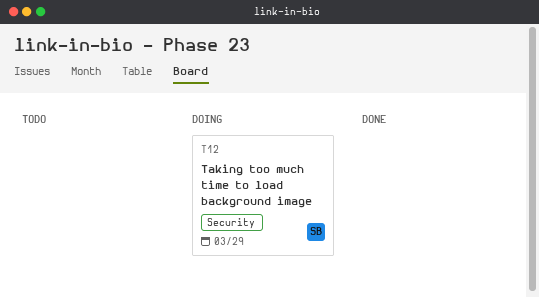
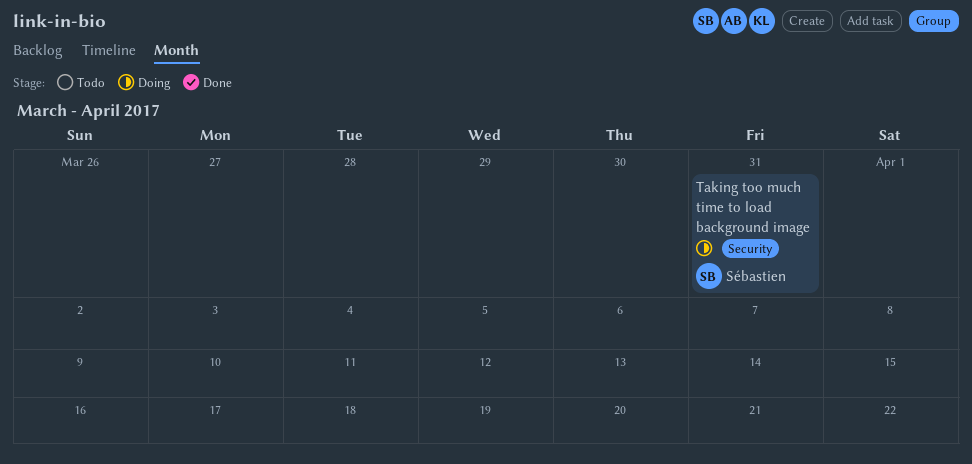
Taking too much time to load background image, due: Mar 29 -> Mar 31

